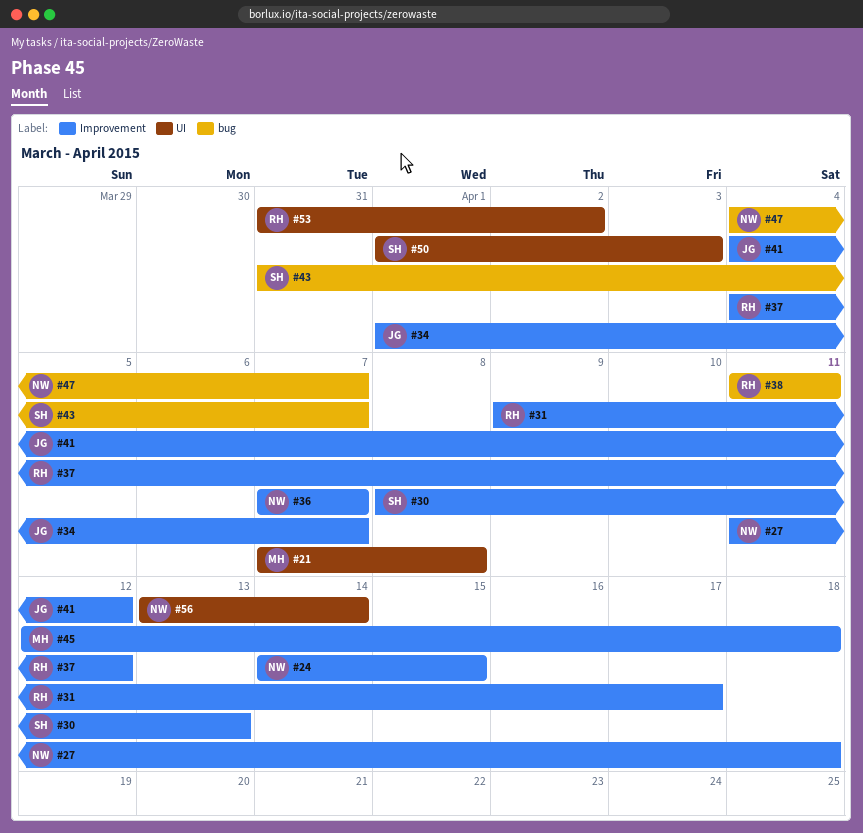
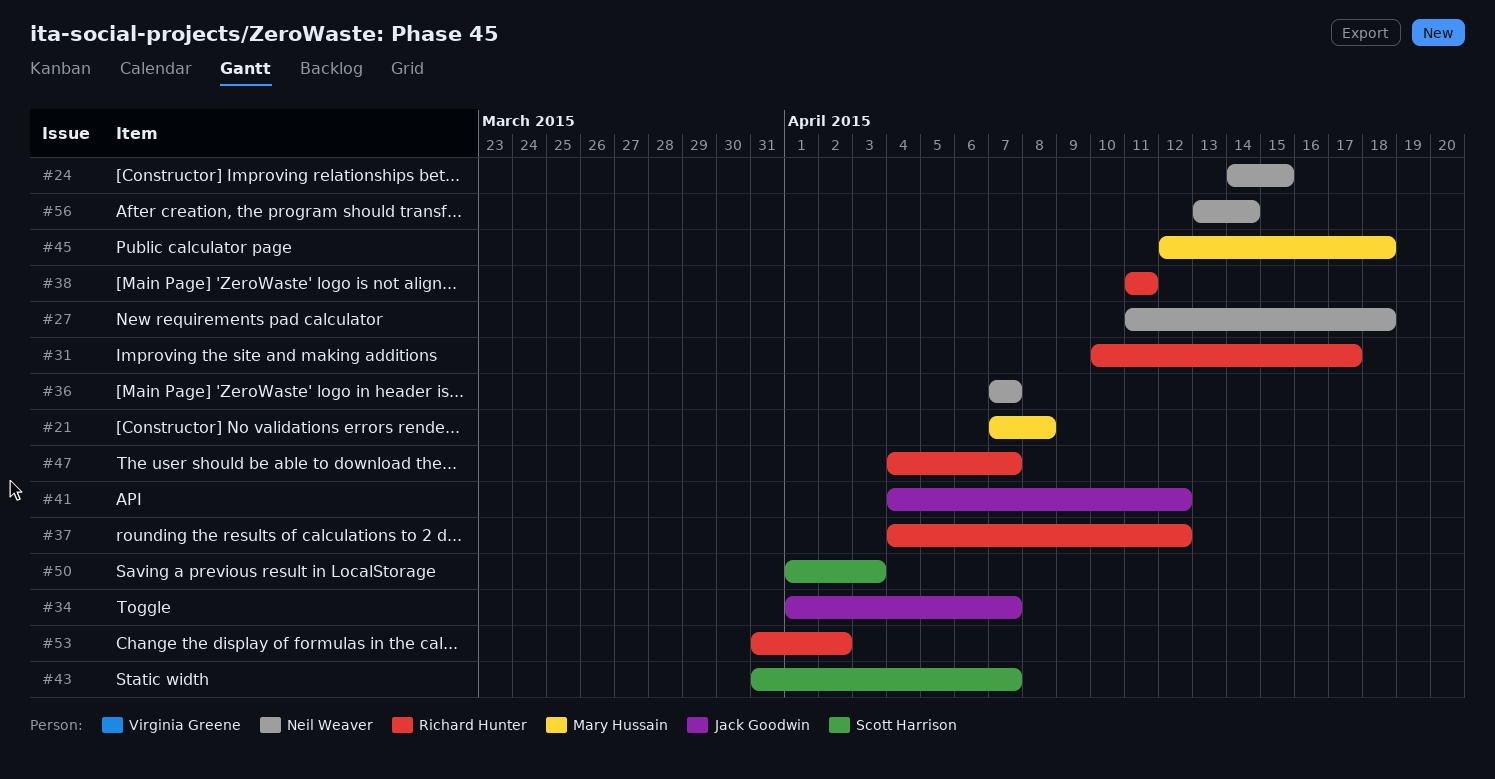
#30: present -> none
#31, start: Apr 9 -> Apr 10
#47, owner: Neil Weaver -> Richard Hunter

